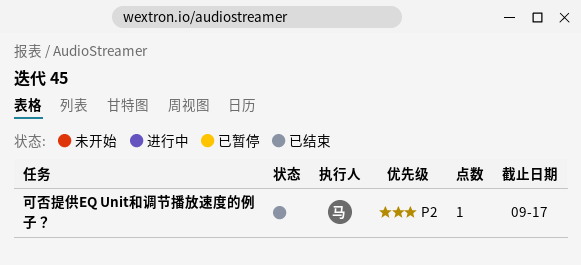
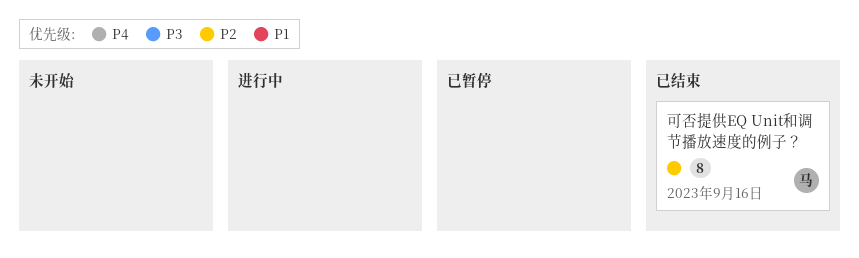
可否提供EQ Unit和调节播放速度的例子？, estimate: 1 -> 8
可否提供EQ Unit和调节播放速度的例子？, due: Sep 17 -> Sep 16

